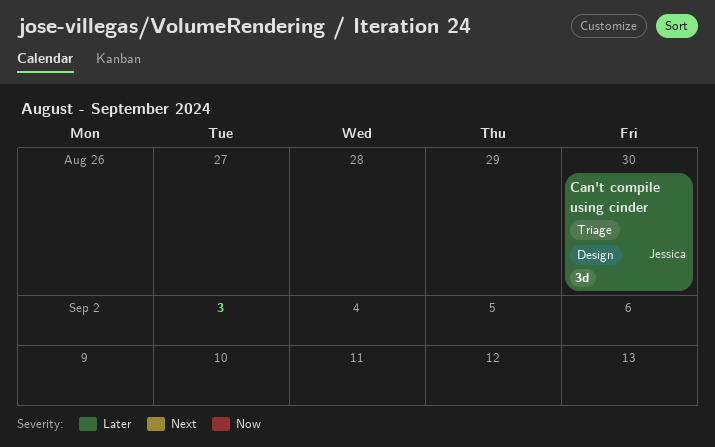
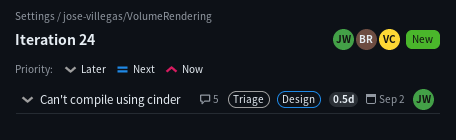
Can't compile using cinder, estimate: 3d -> 0.5d
Can't compile using cinder, due: Aug 30 -> Sep 2

